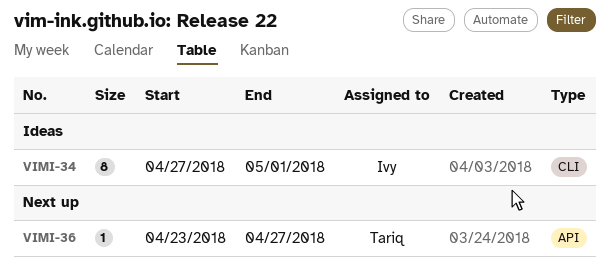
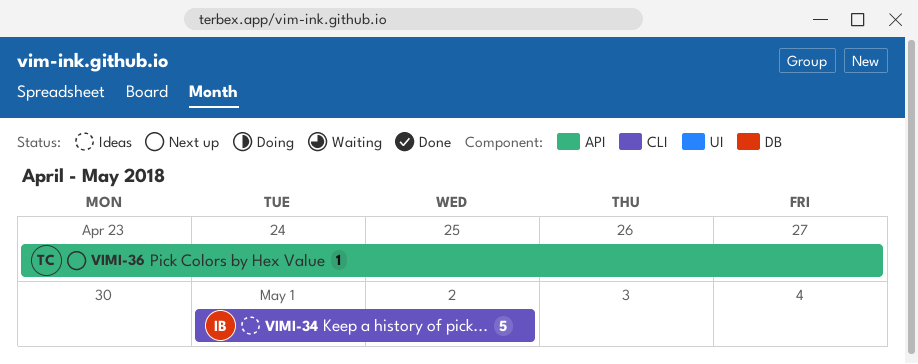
VIMI-34, estimate: 8 -> 5
VIMI-34, start: Apr 27 -> May 1
VIMI-34, due: May 1 -> May 2

